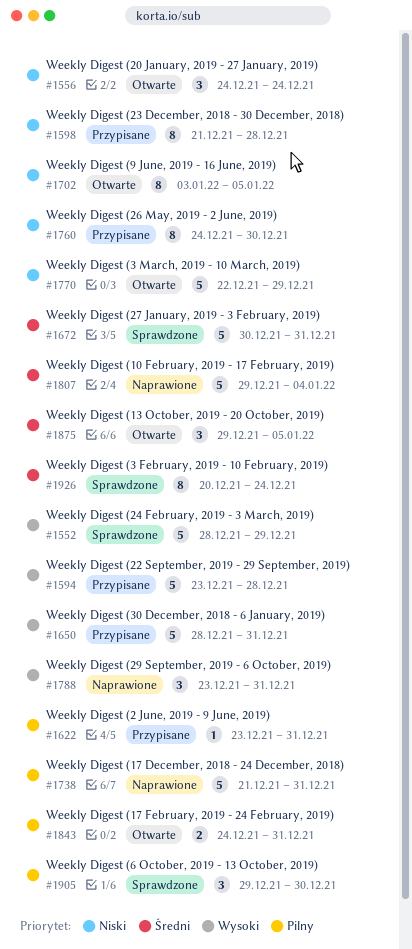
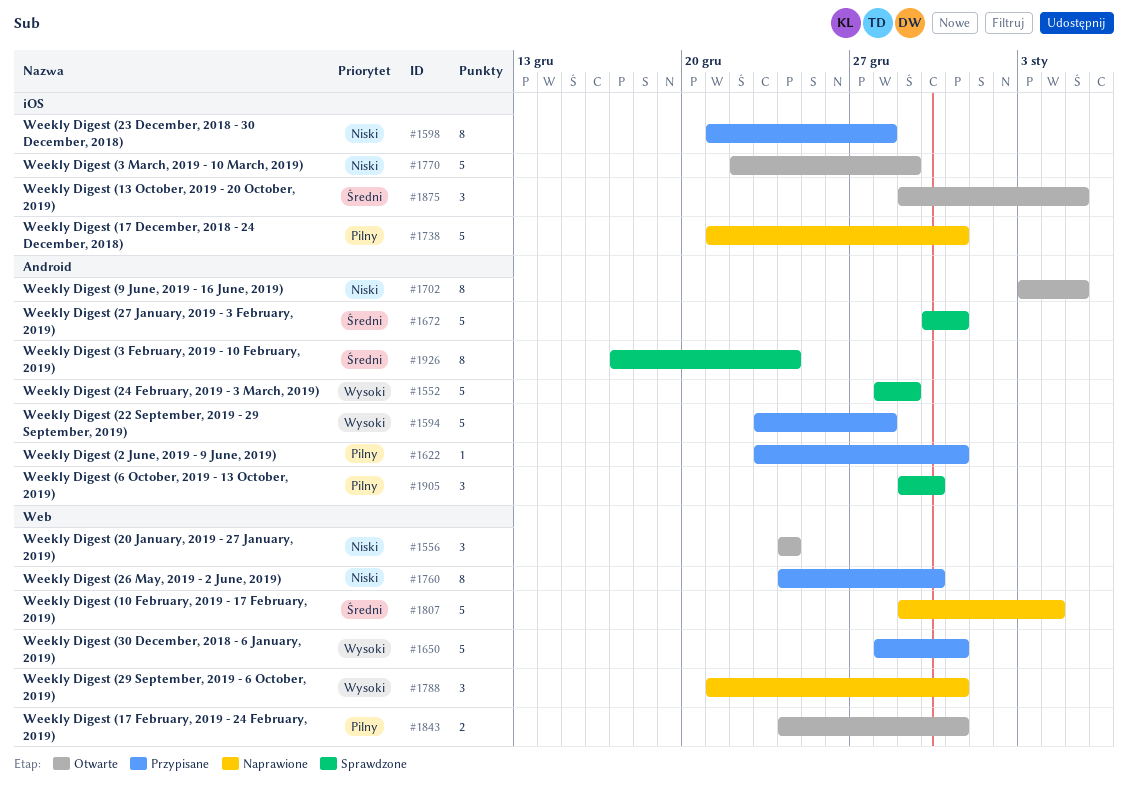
#1788, start: Dec 23 -> Dec 21
#1926, start: Dec 20 -> Dec 17

